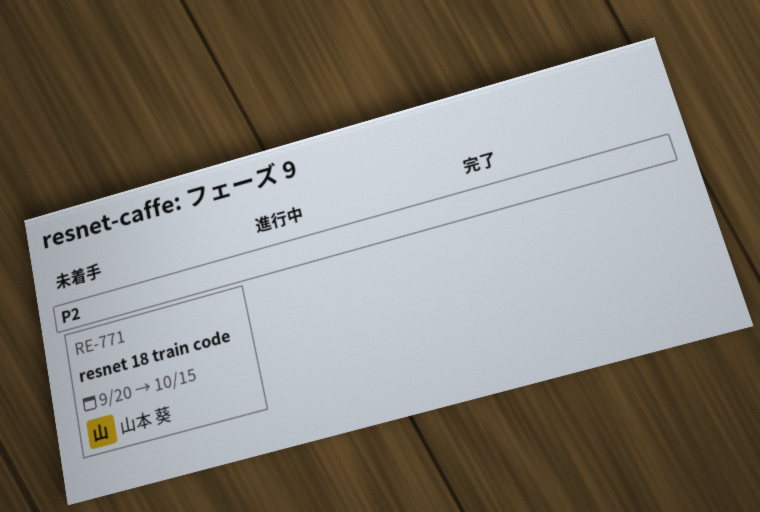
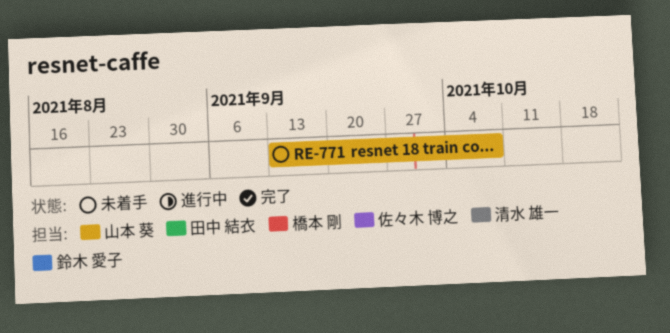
RE-771, start: Sep 20 -> Sep 13
RE-771, due: Oct 15 -> Oct 8

